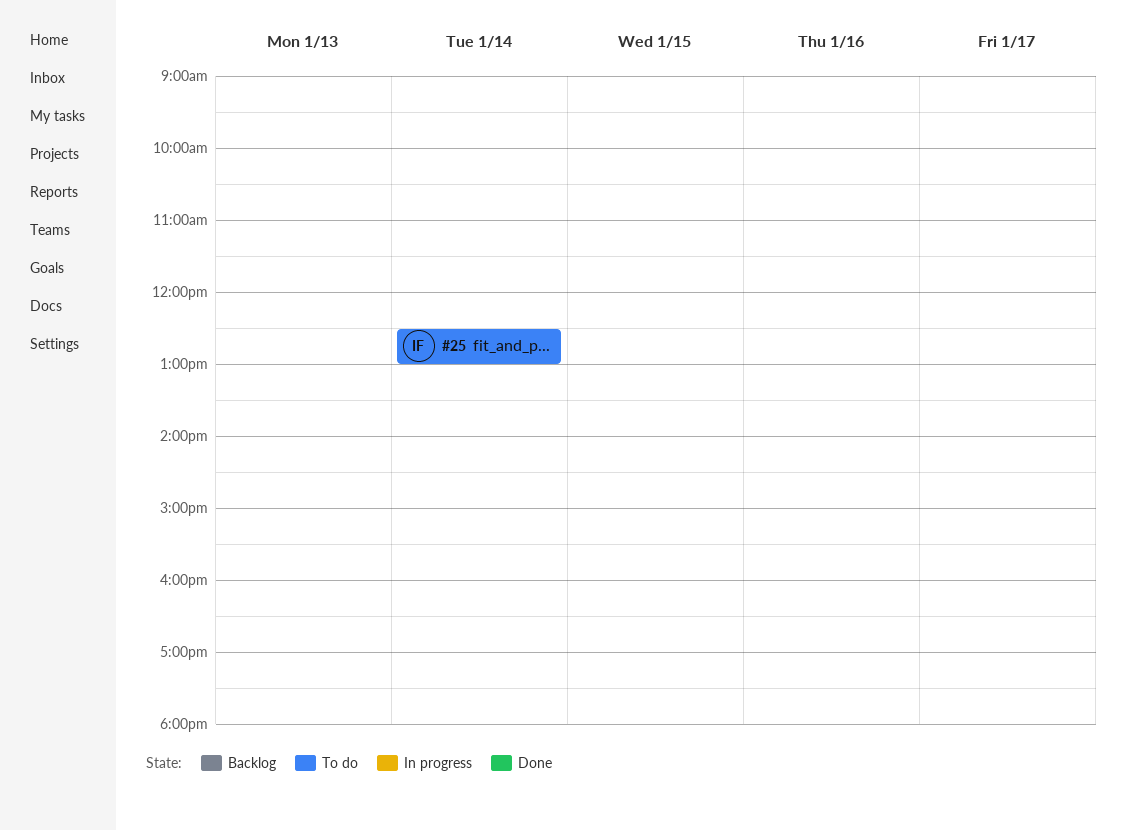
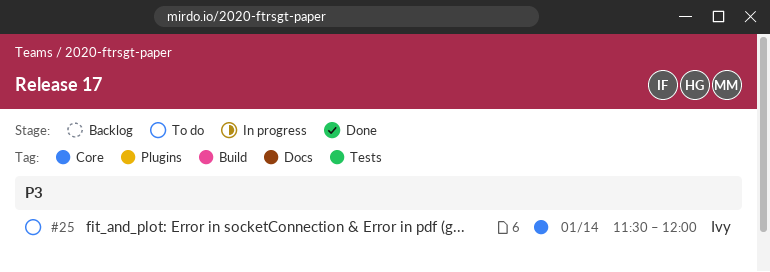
#25, begins: 12:30 -> 11:30
#25, ends: 13:00 -> 12:00

